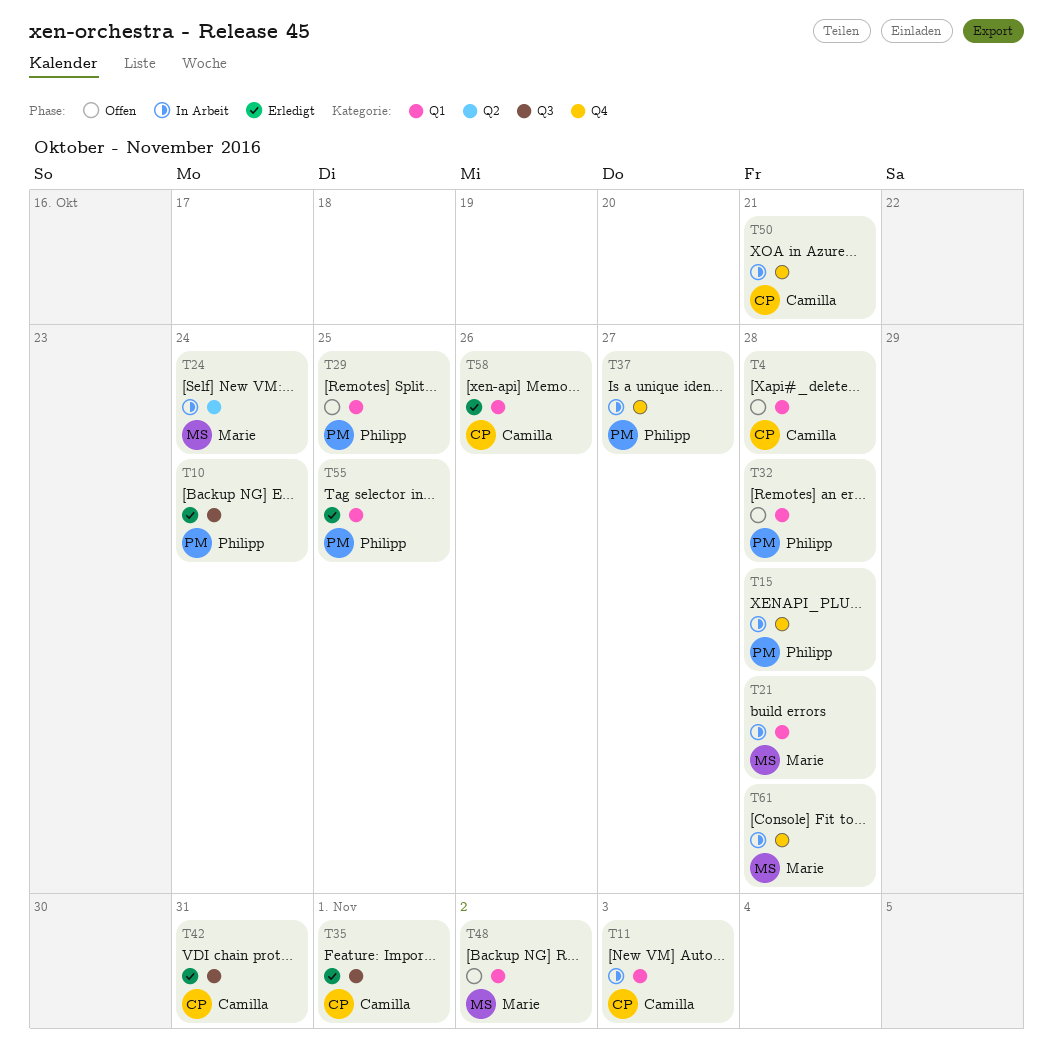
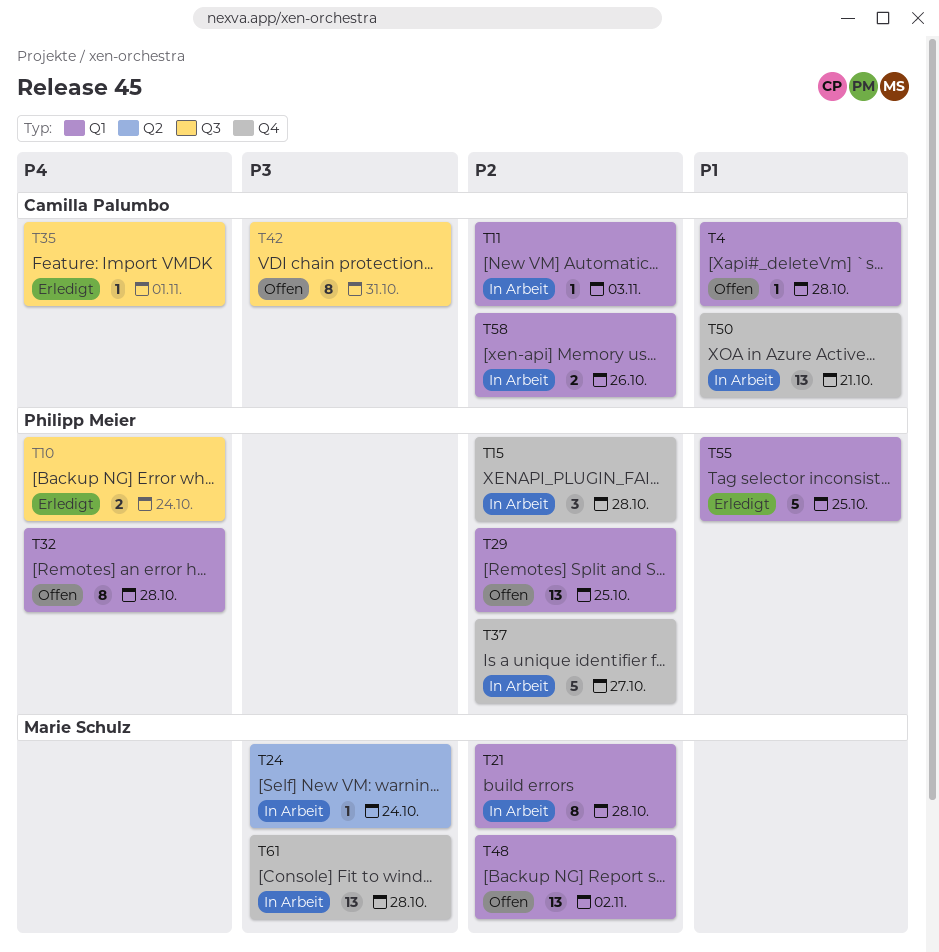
T42, status: Erledigt -> Offen
T58, status: Erledigt -> In Arbeit

